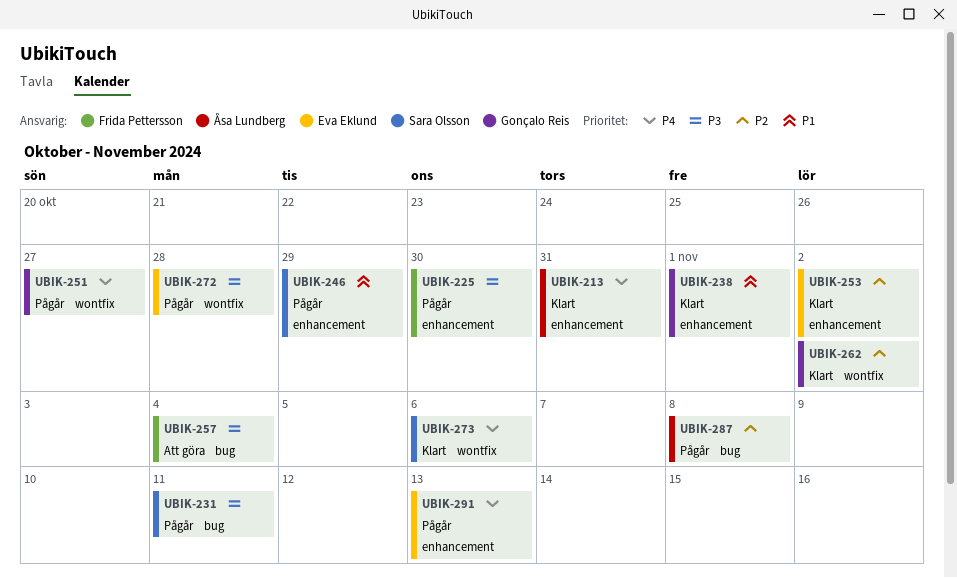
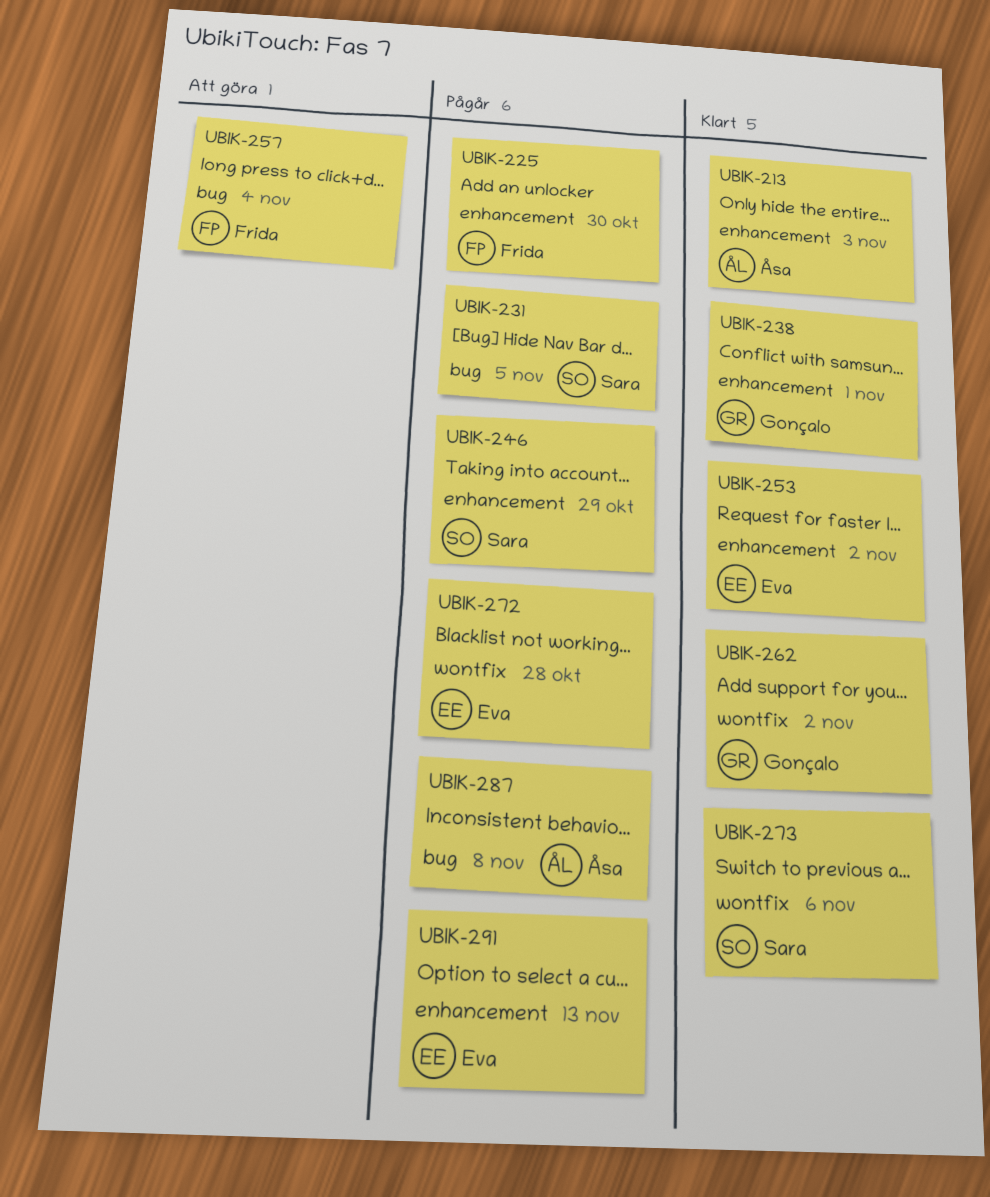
UBIK-213, due: Oct 31 -> Nov 3
UBIK-231, due: Nov 11 -> Nov 5
UBIK-251: present -> none

